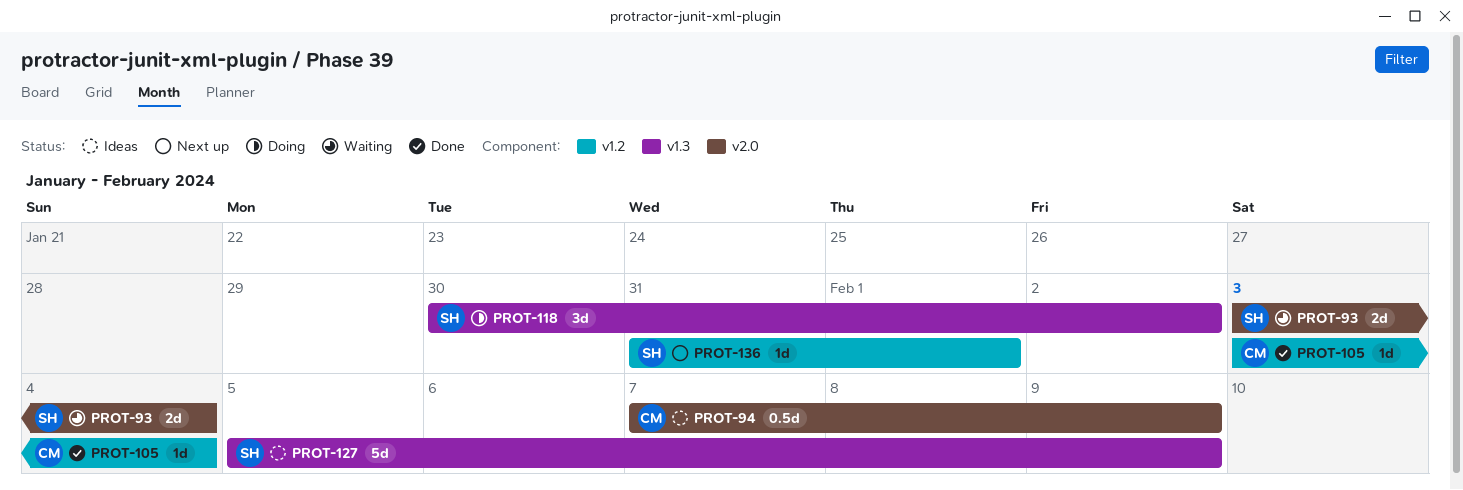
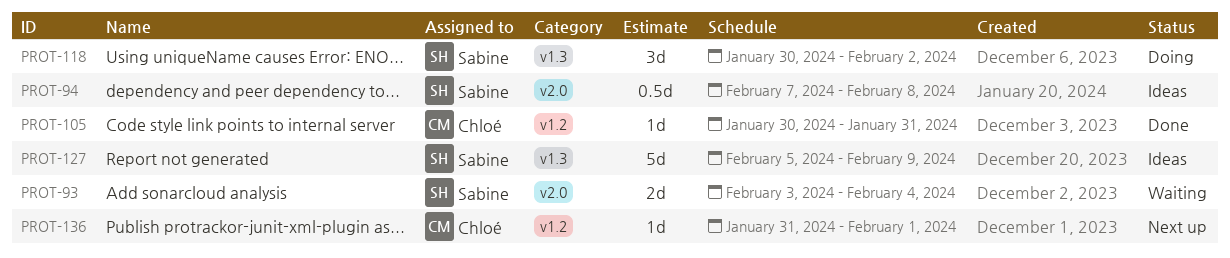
PROT-94, owner: Chloé -> Sabine
PROT-94, due: Feb 9 -> Feb 8
PROT-105, start: Feb 3 -> Jan 30
PROT-105, due: Feb 4 -> Jan 31
PROT-136, owner: Sabine -> Chloé

